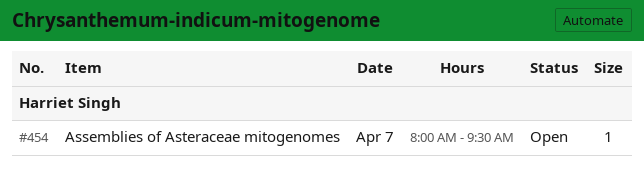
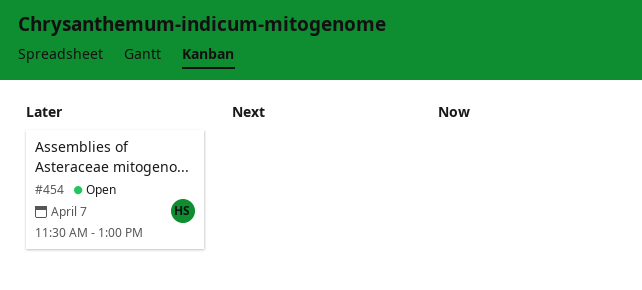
#454, begins: 08:00 -> 11:30
#454, ends: 09:30 -> 13:00

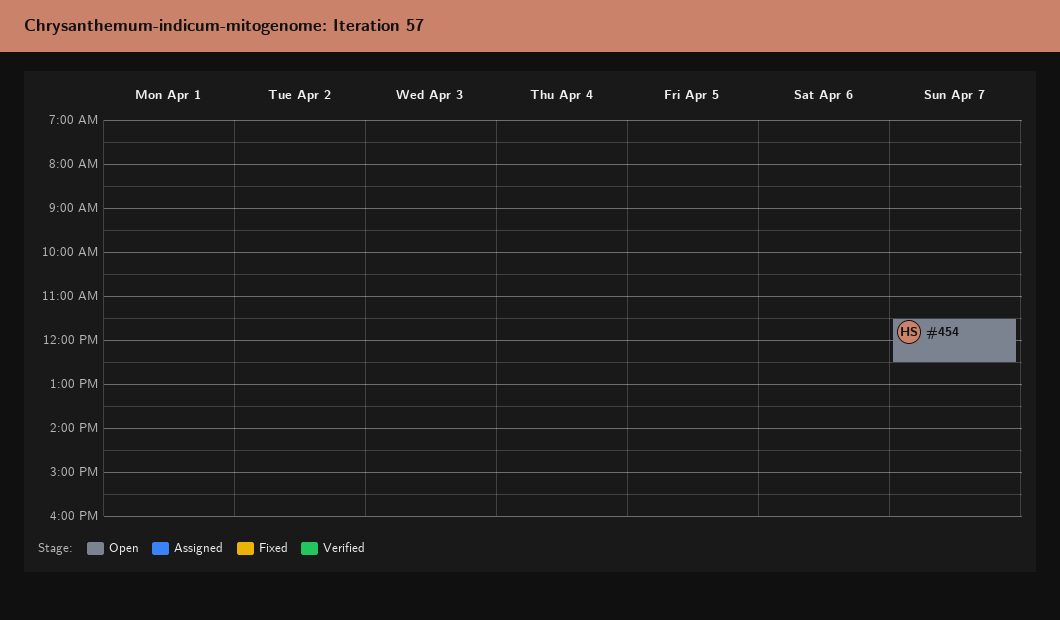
#454, ends: 13:00 -> 12:30

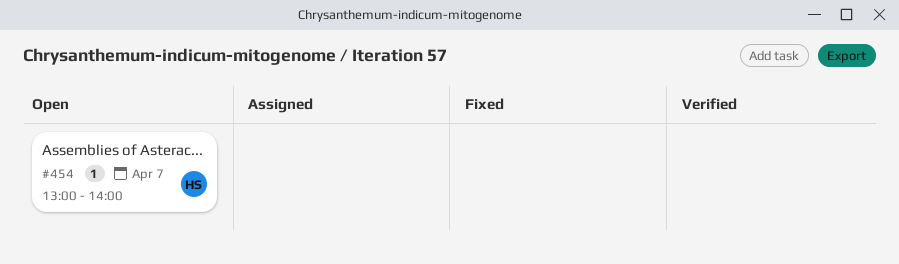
#454, begins: 11:30 -> 13:00
#454, ends: 12:30 -> 14:00

